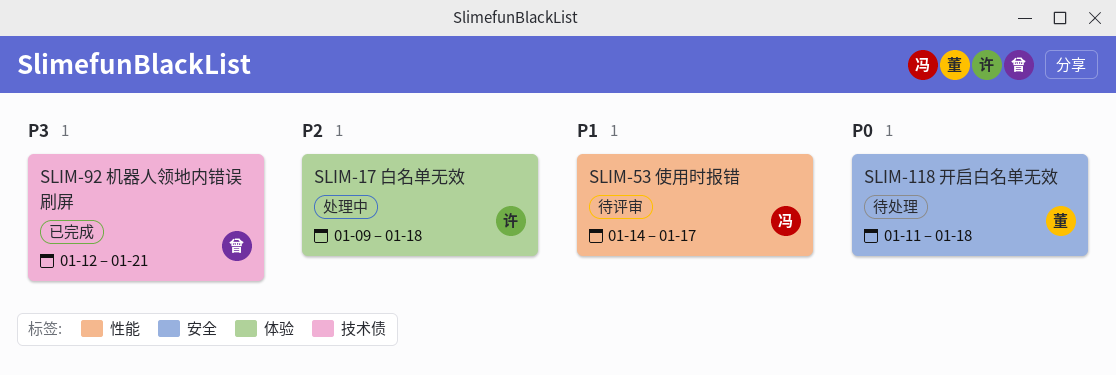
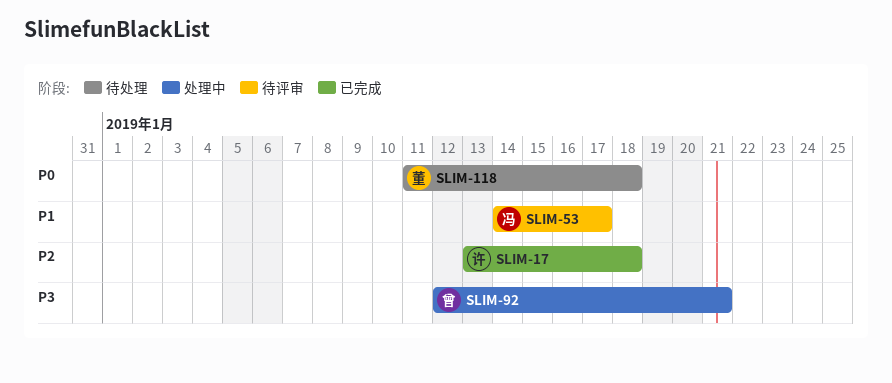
SLIM-17, status: 处理中 -> 已完成
SLIM-17, start: Jan 9 -> Jan 13
SLIM-92, status: 已完成 -> 处理中

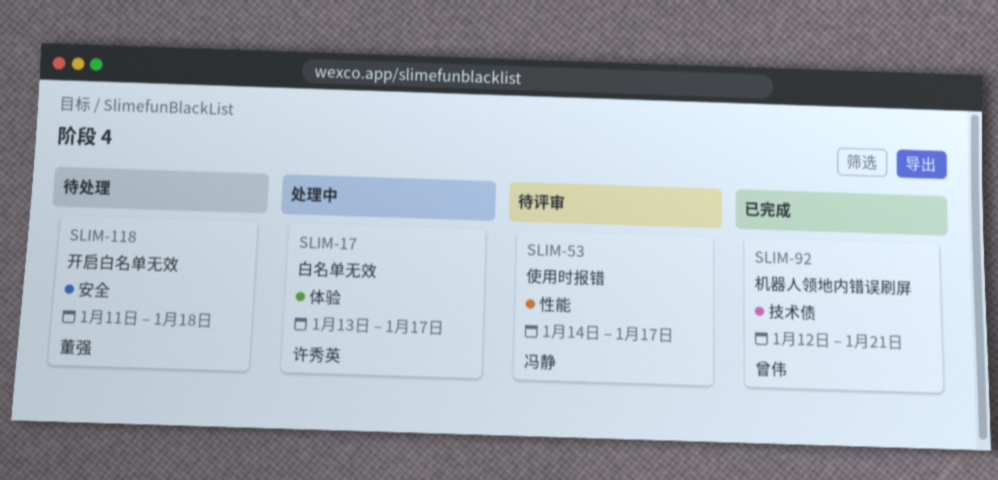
SLIM-17, status: 已完成 -> 处理中
SLIM-17, due: Jan 18 -> Jan 17
SLIM-92, status: 处理中 -> 已完成

